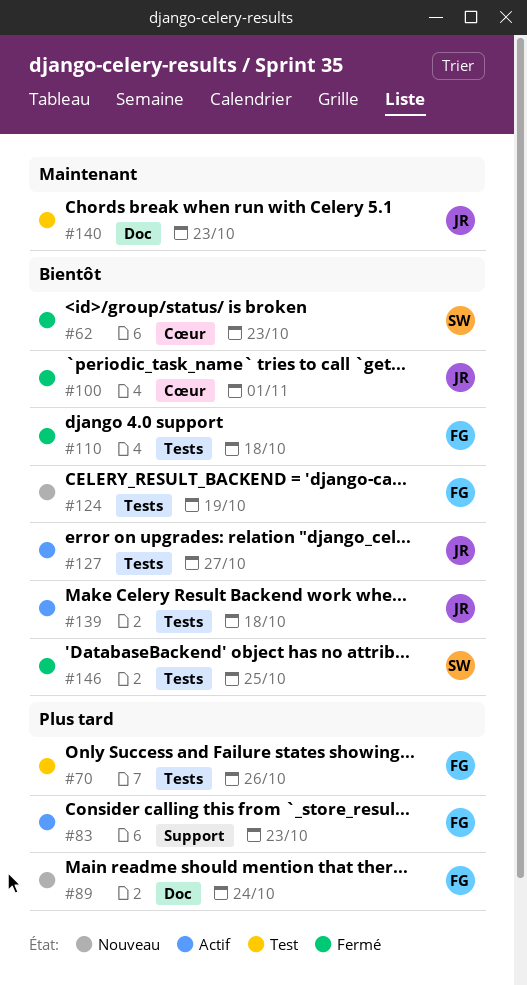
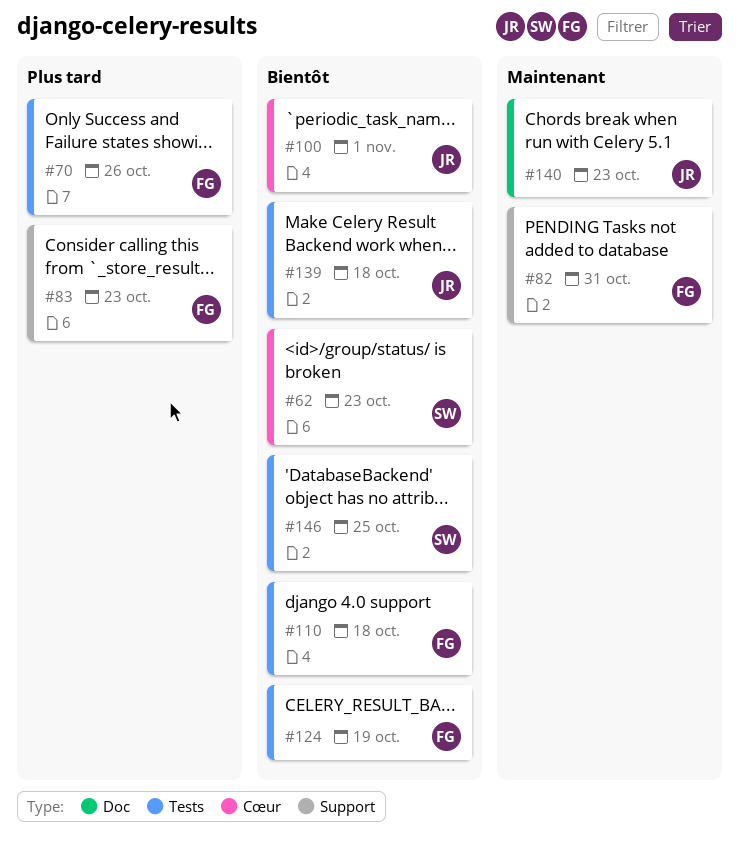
#82: none -> present
#89: present -> none
#127: present -> none

